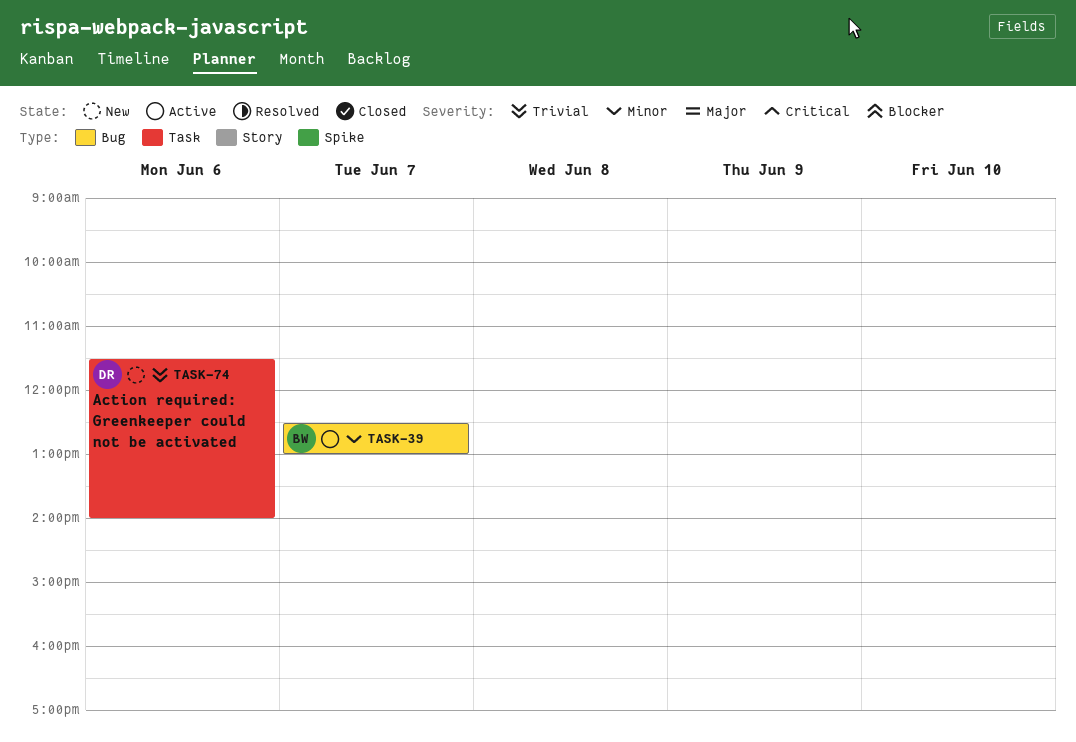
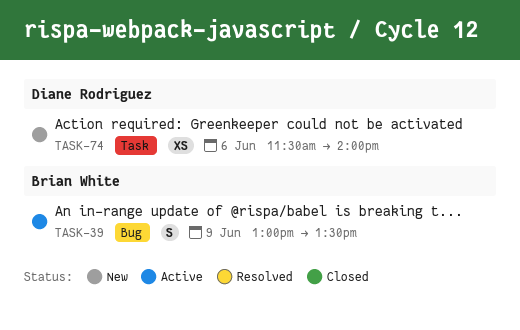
TASK-39, day: Jun 7 -> Jun 9
TASK-39, begins: 12:30 -> 13:00
TASK-39, ends: 13:00 -> 13:30

